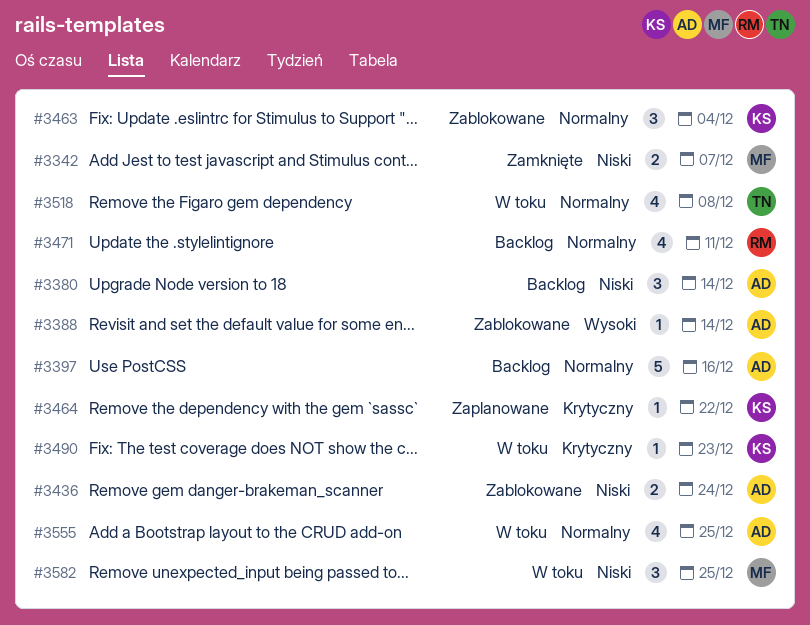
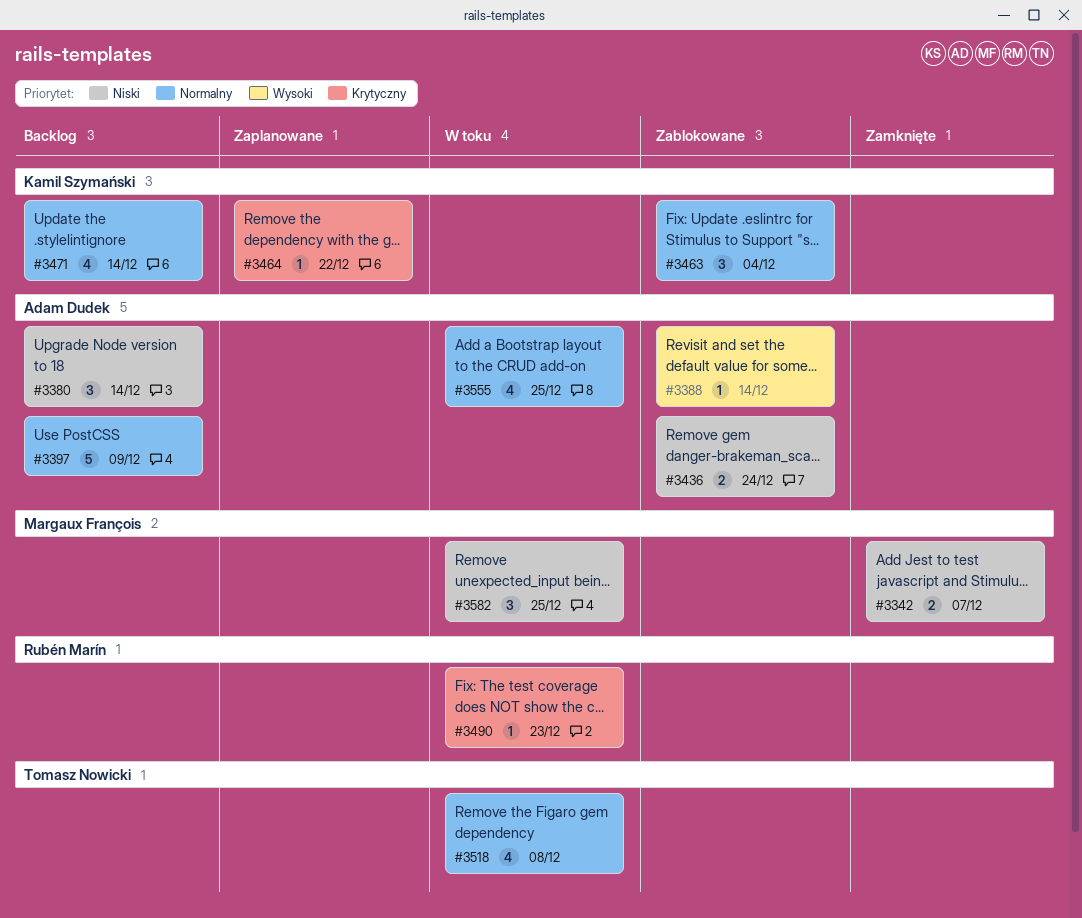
#3397, due: Dec 16 -> Dec 9
#3471, owner: Rubén Marín -> Kamil Szymański
#3471, due: Dec 11 -> Dec 14
#3490, owner: Kamil Szymański -> Rubén Marín

